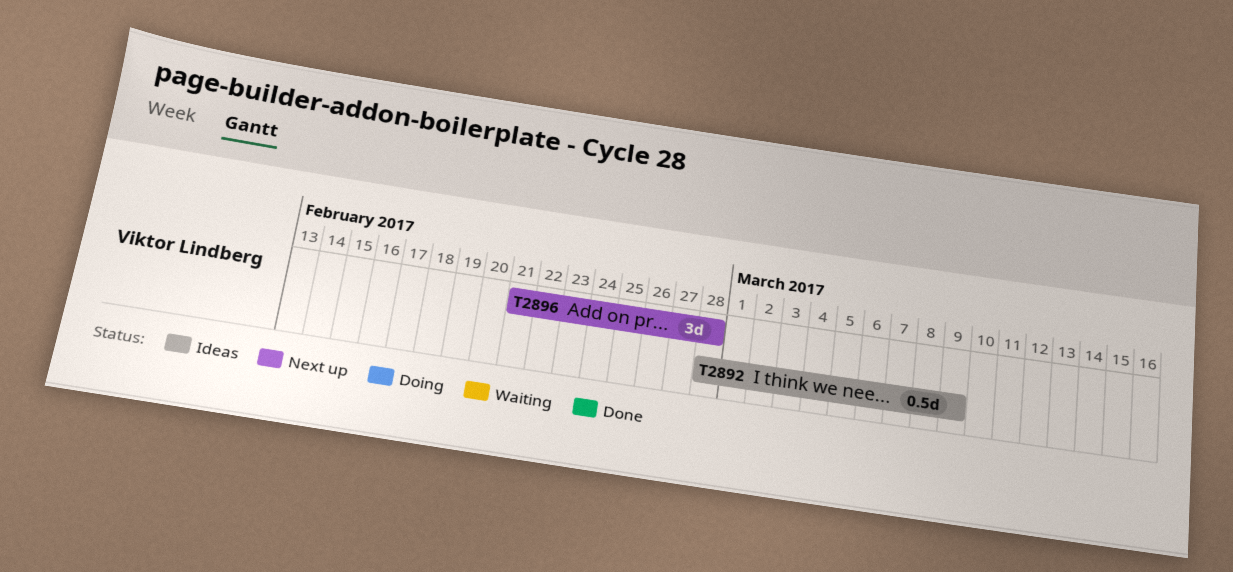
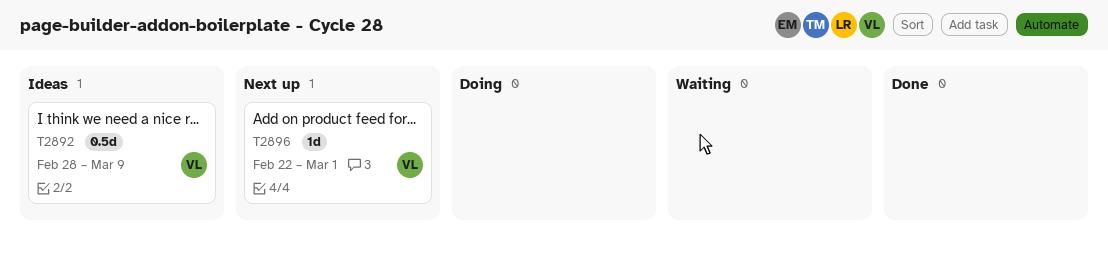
T2896, estimate: 3d -> 1d
T2896, start: Feb 21 -> Feb 22
T2896, due: Feb 28 -> Mar 1

